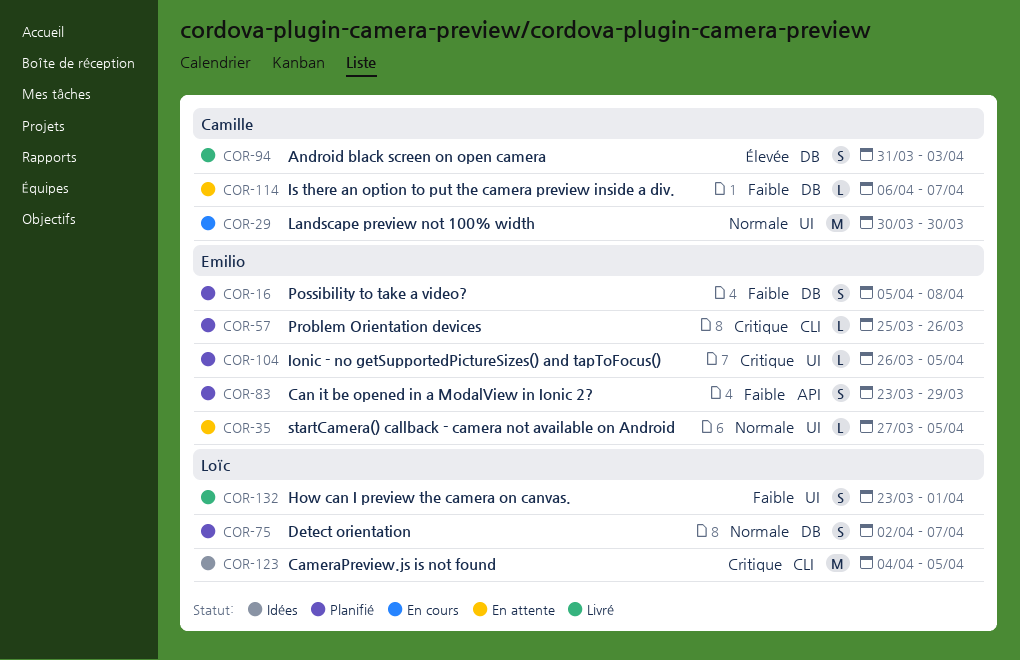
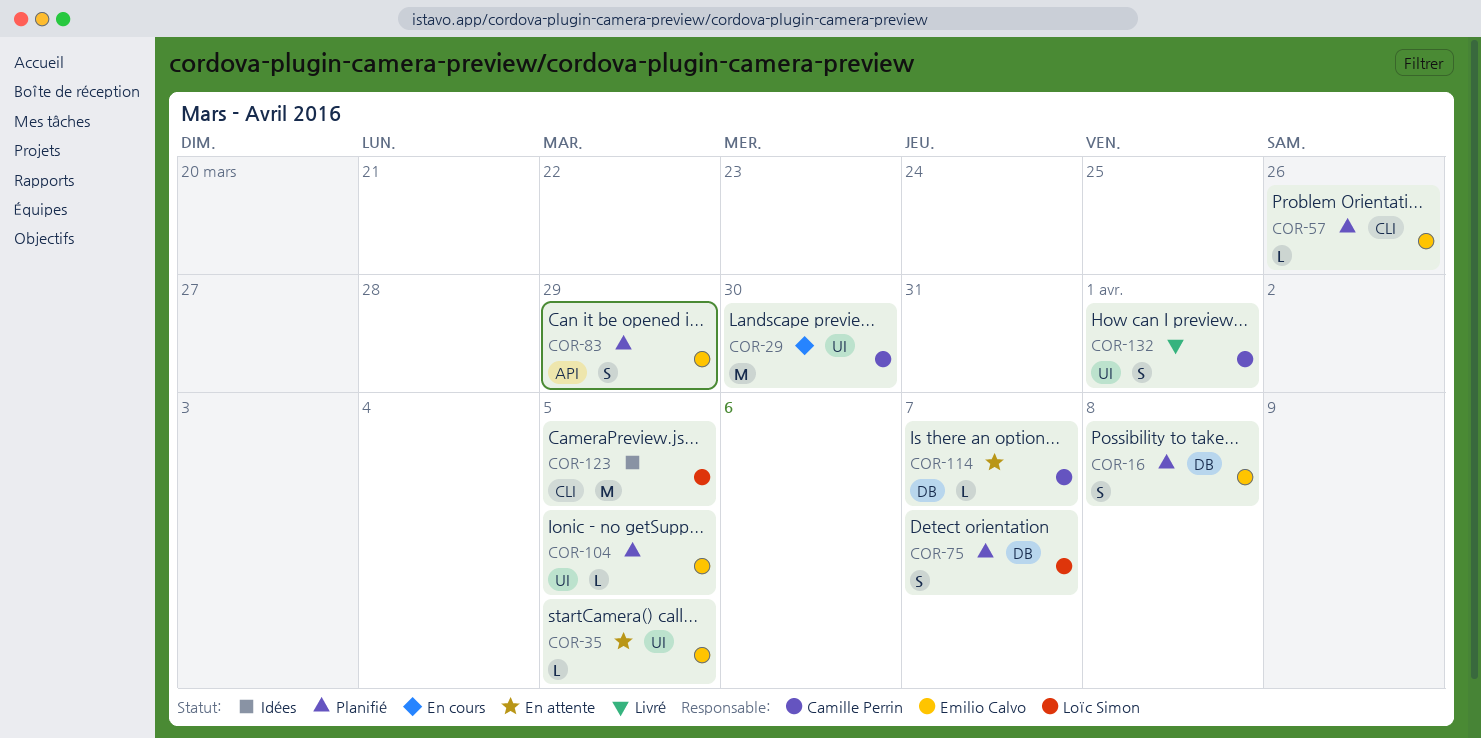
COR-94: present -> none
COR-132, owner: Loïc Simon -> Camille Perrin

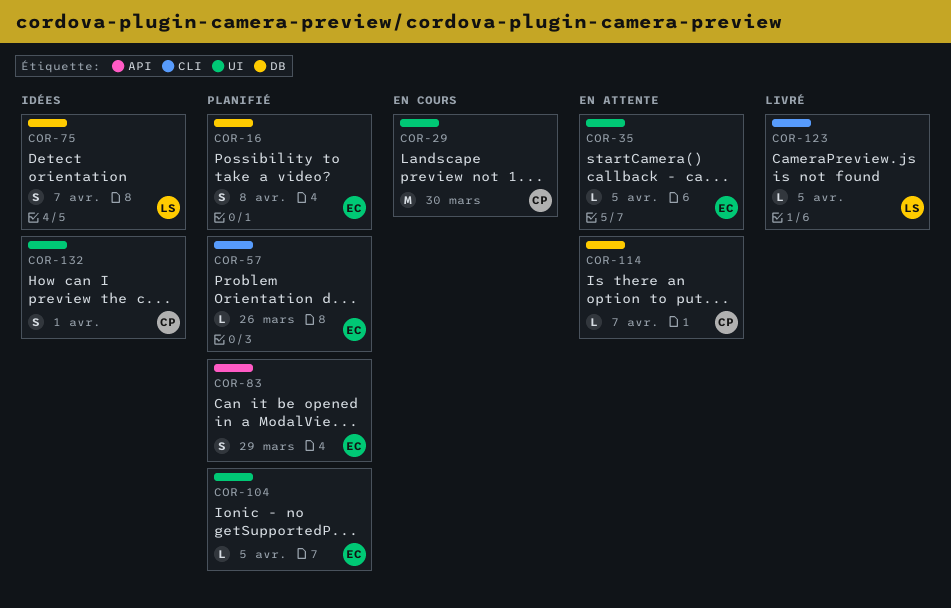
COR-75, status: Planifié -> Idées
COR-123, status: Idées -> Livré
COR-123, estimate: M -> L
COR-132, status: Livré -> Idées

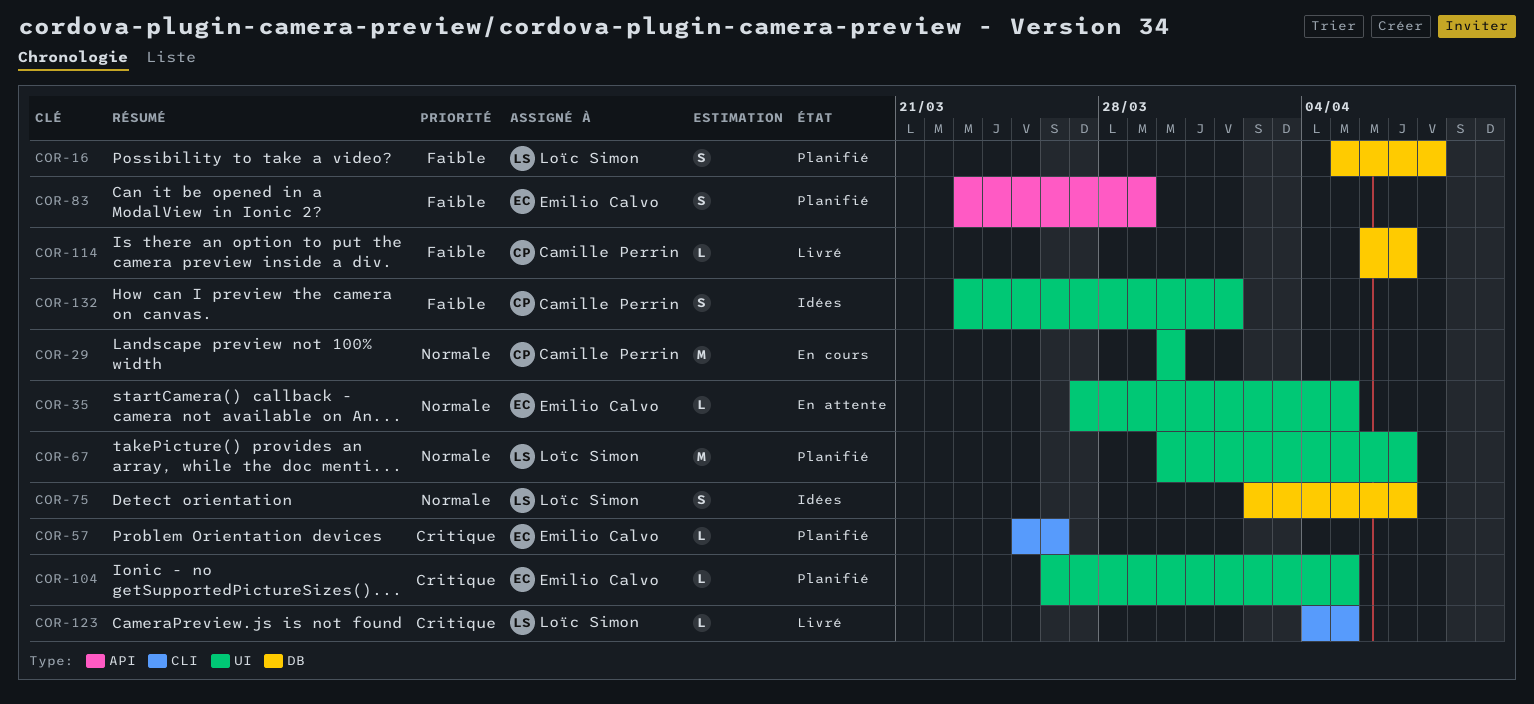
COR-16, owner: Emilio Calvo -> Loïc Simon
COR-67: none -> present
COR-114, status: En attente -> Livré

